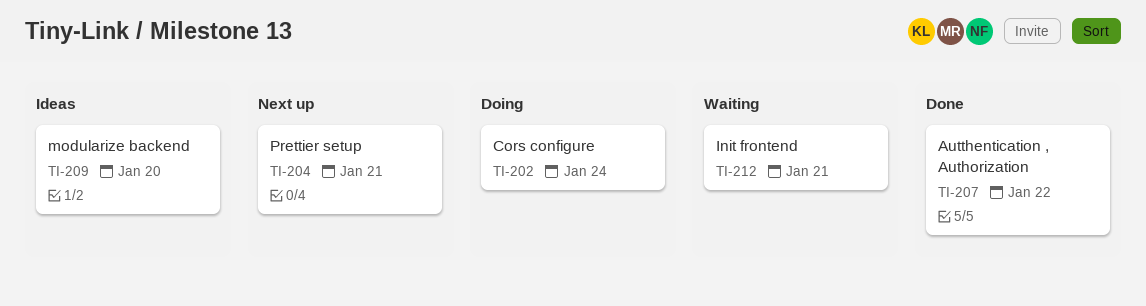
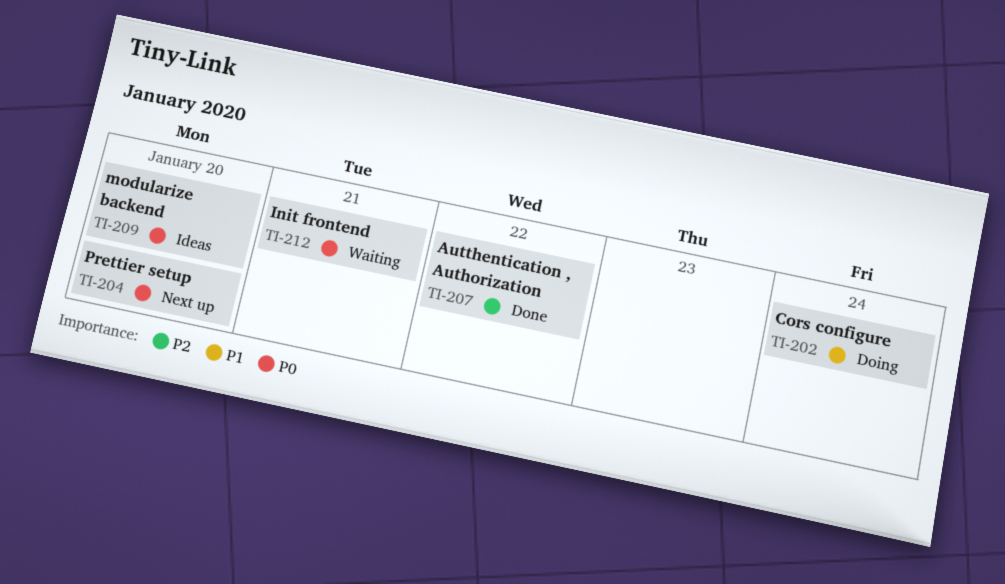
TI-204, due: Jan 21 -> Jan 20

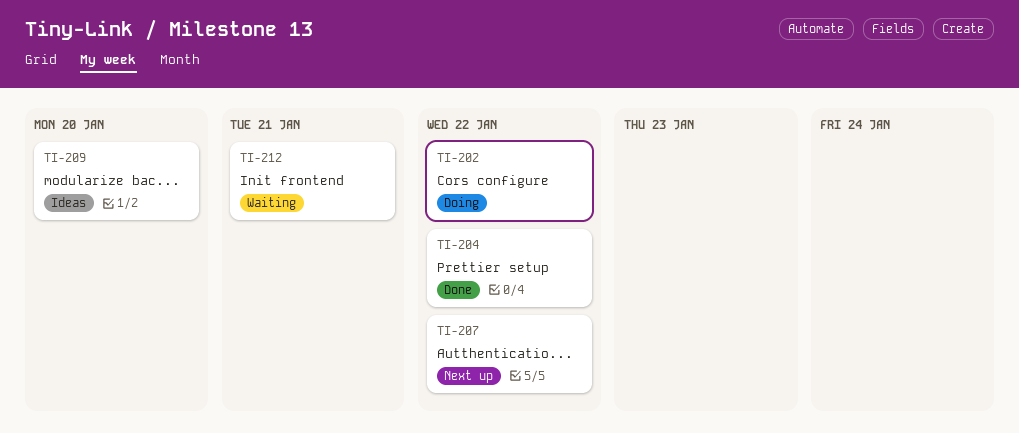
TI-202, due: Jan 24 -> Jan 22
TI-204, status: Next up -> Done
TI-204, due: Jan 20 -> Jan 22
TI-207, status: Done -> Next up

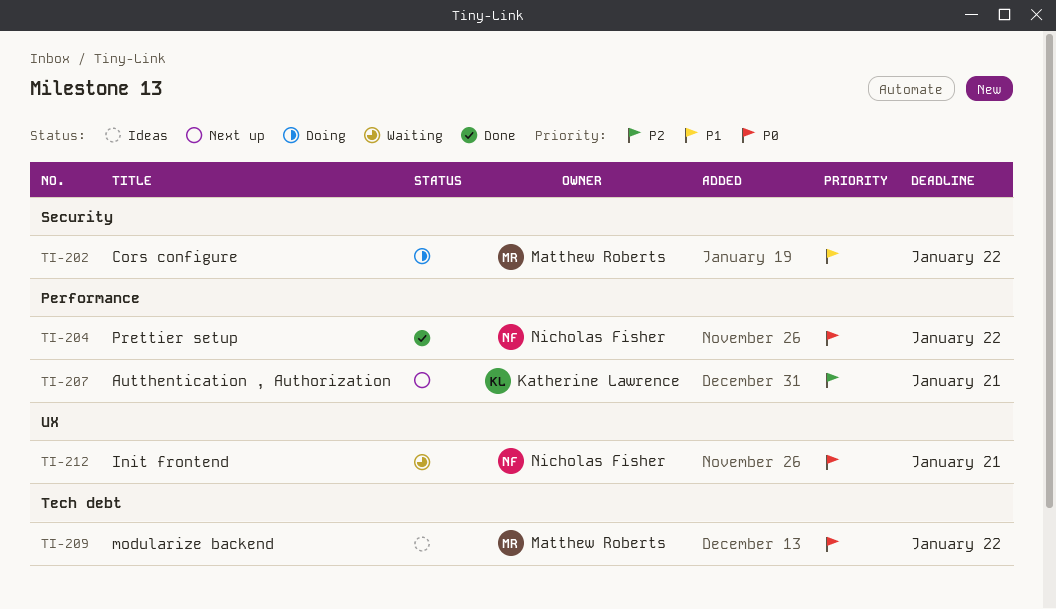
TI-207, due: Jan 22 -> Jan 21
TI-209, due: Jan 20 -> Jan 22

